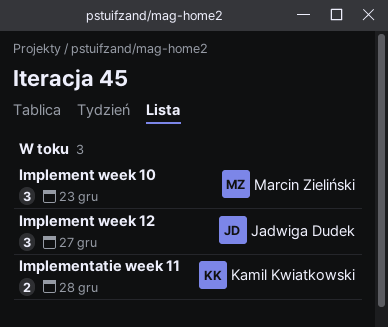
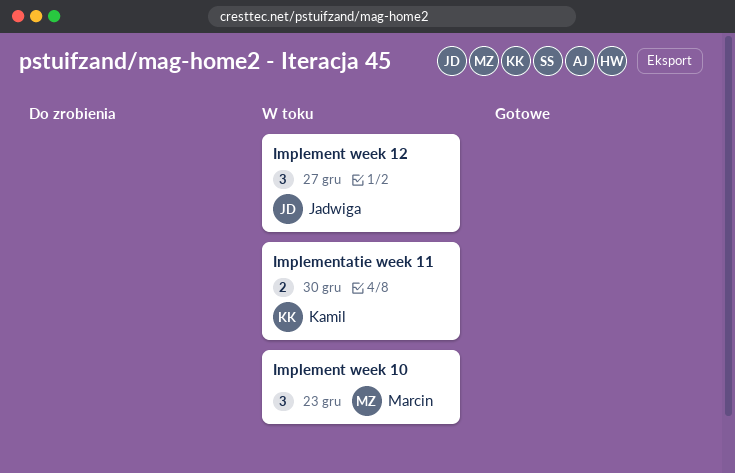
Implementatie week 11, due: Dec 28 -> Dec 30

